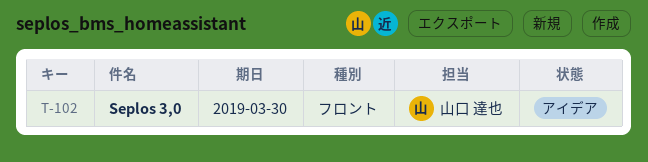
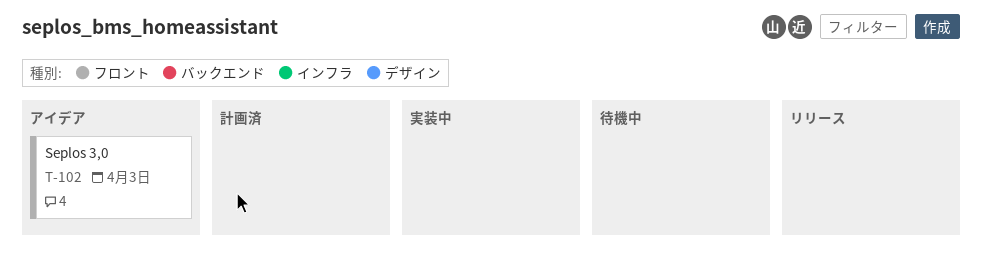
T-102, due: Mar 30 -> Apr 3

